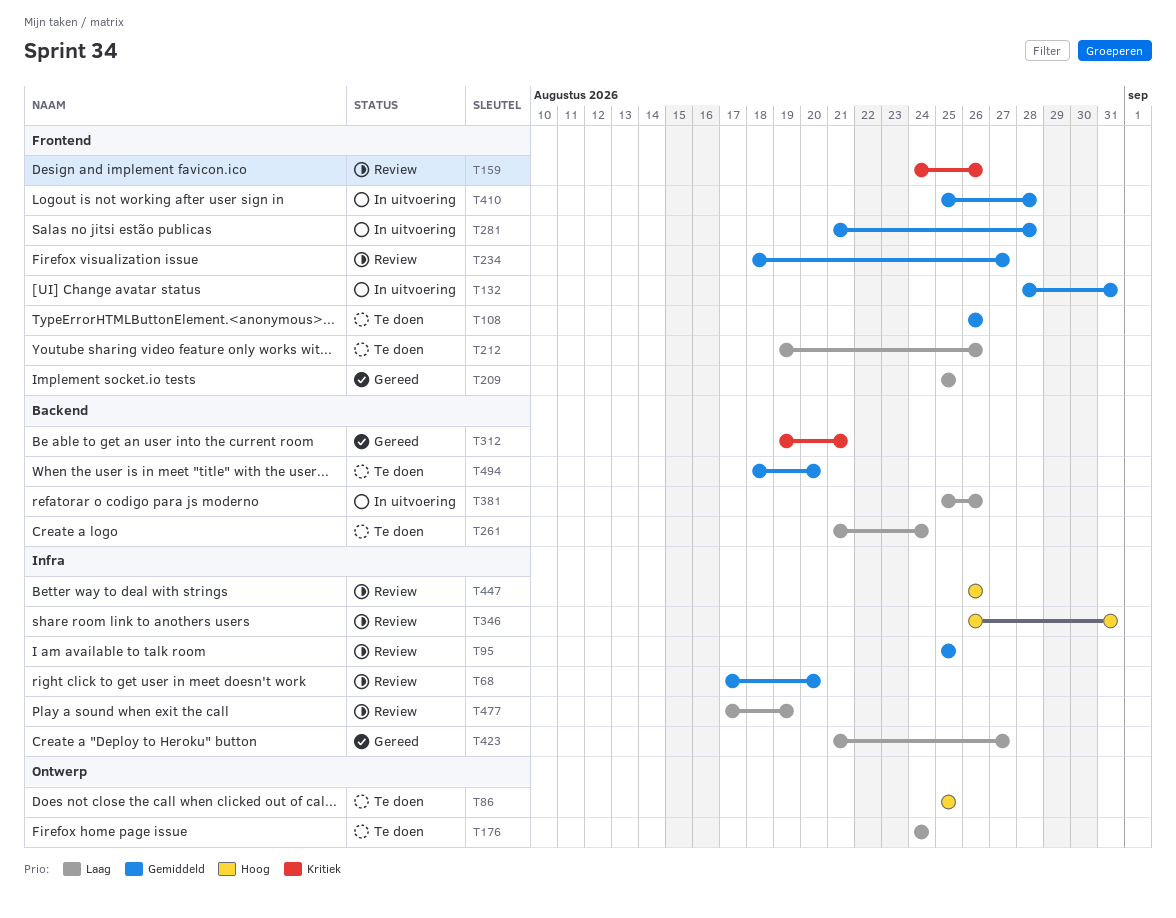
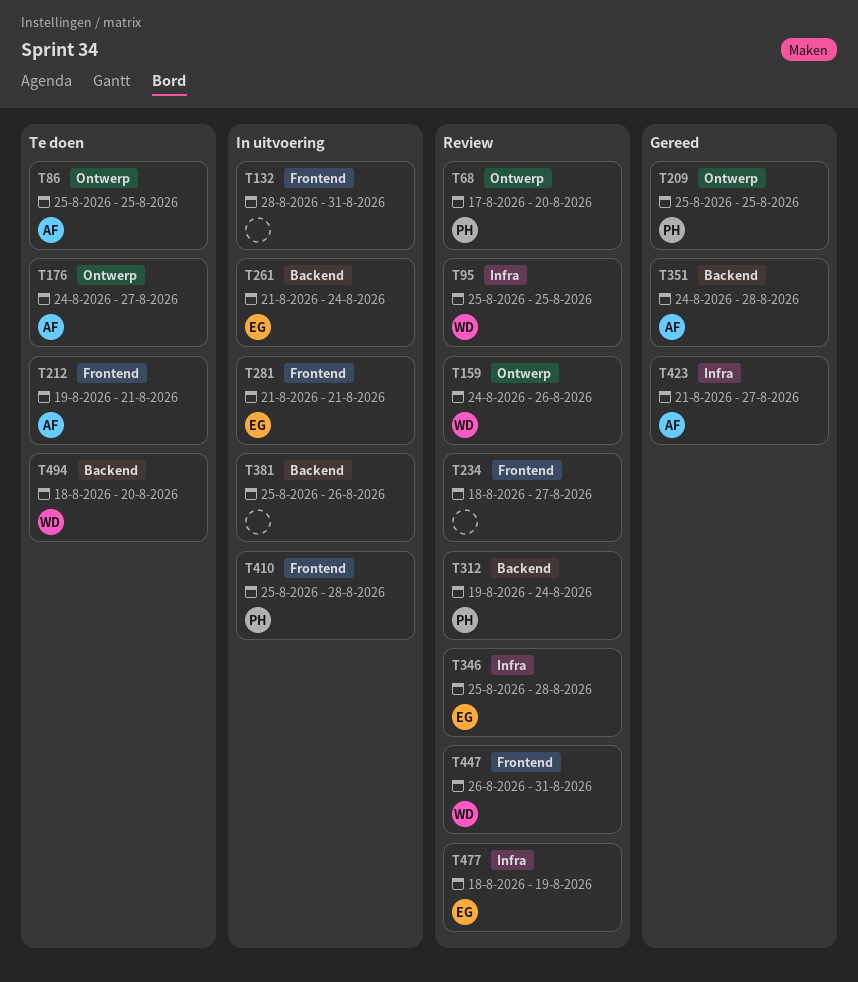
T68, label: Infra -> Ontwerp
T108: present -> none
T159, label: Frontend -> Ontwerp
T176, due: Aug 24 -> Aug 27
T209, label: Frontend -> Ontwerp
T212, due: Aug 26 -> Aug 21
T261, status: Te doen -> In uitvoering
T281, due: Aug 28 -> Aug 21
T312, status: Gereed -> Review
T312, due: Aug 21 -> Aug 24
T346, start: Aug 26 -> Aug 25
T346, due: Aug 31 -> Aug 28
T351: none -> present
T447, label: Infra -> Frontend
T447, due: Aug 26 -> Aug 31
T477, start: Aug 17 -> Aug 18

